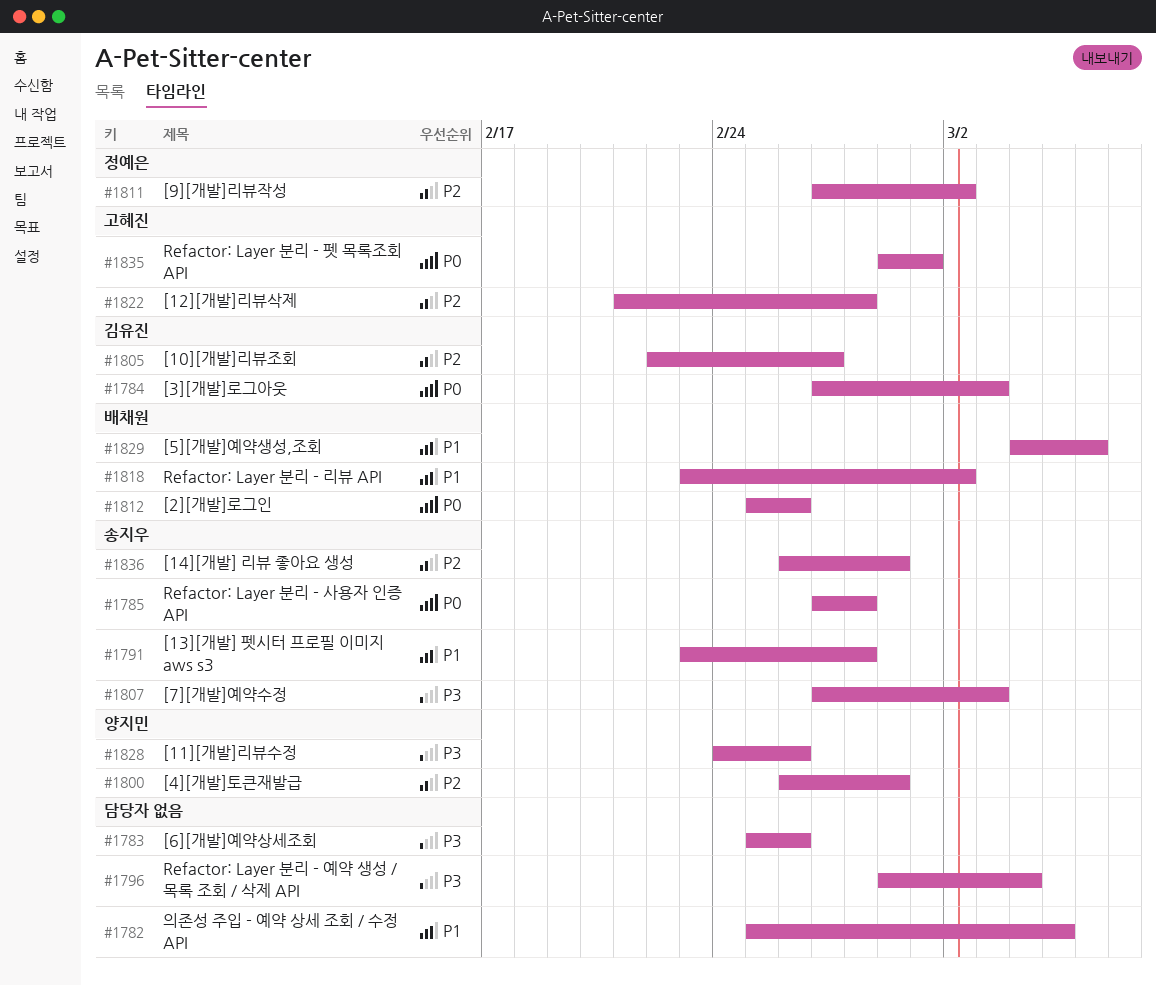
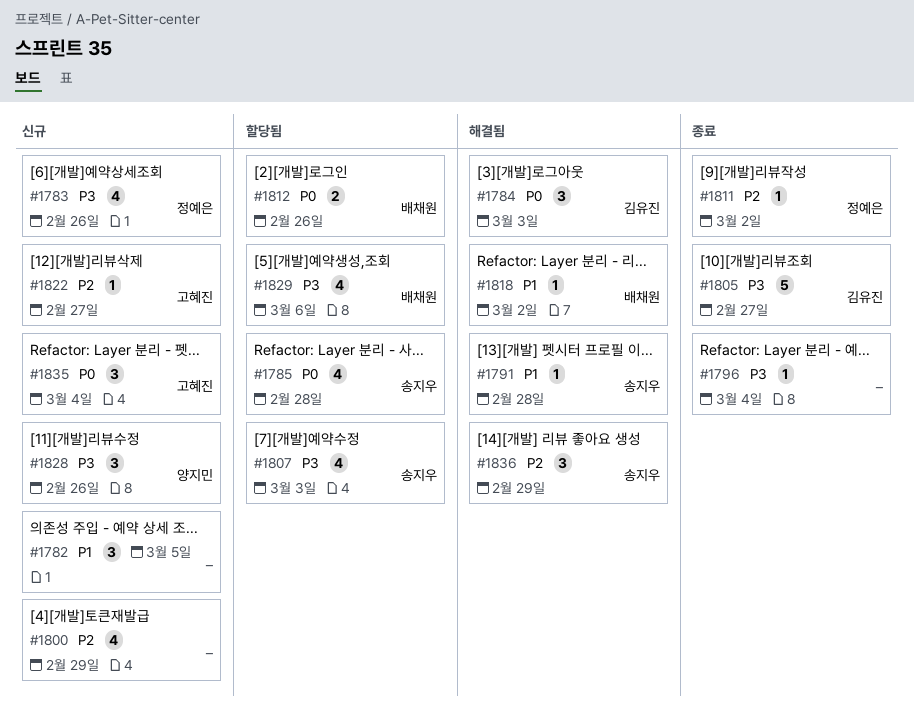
#1783, owner: none -> 정예은
#1800, owner: 양지민 -> none
#1805, priority: P2 -> P3
#1822, due: Feb 28 -> Feb 27
#1829, priority: P1 -> P3
#1835, due: Mar 1 -> Mar 4

